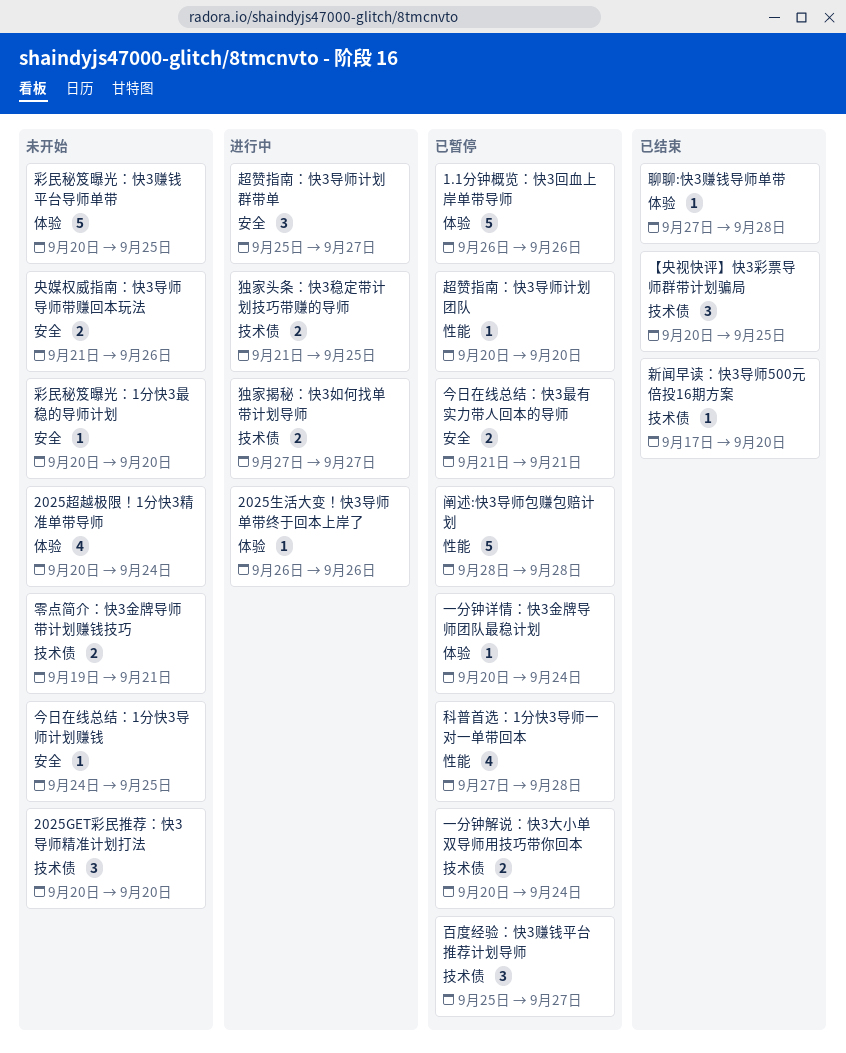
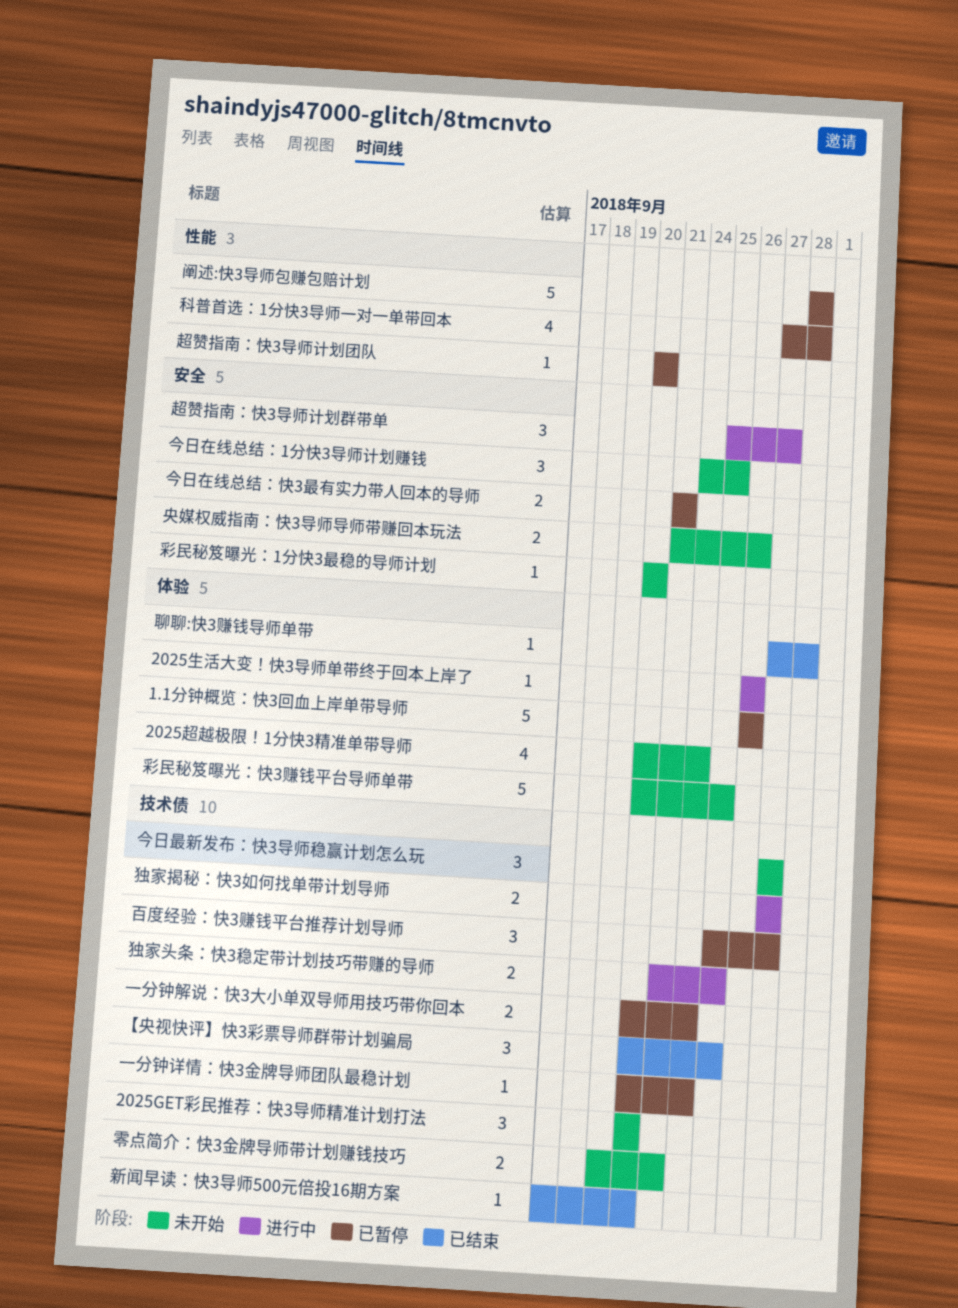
一分钟详情：快3金牌导师团队最稳计划, label: 体验 -> 技术债
今日在线总结：1分快3导师计划赚钱, estimate: 1 -> 3
今日最新发布：快3导师稳赢计划怎么玩: none -> present

